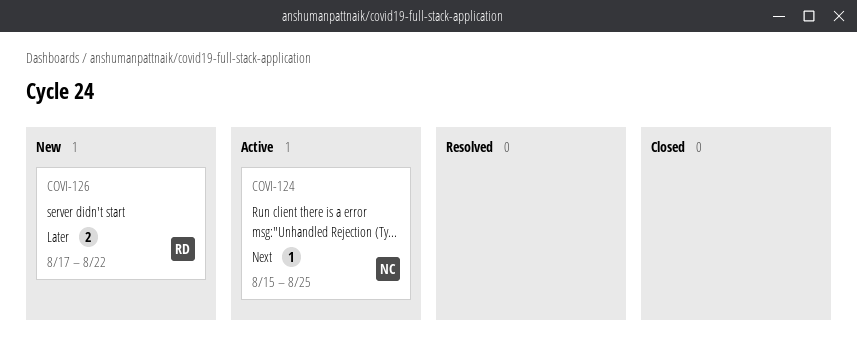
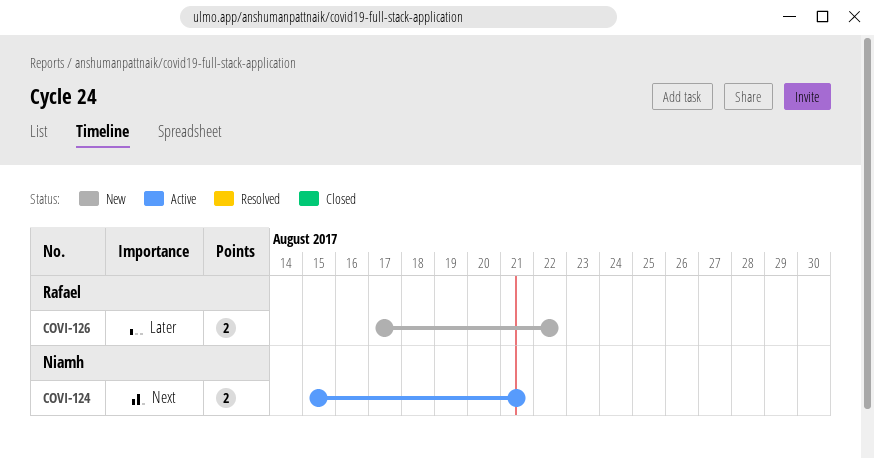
COVI-124, estimate: 1 -> 2
COVI-124, due: Aug 25 -> Aug 21

